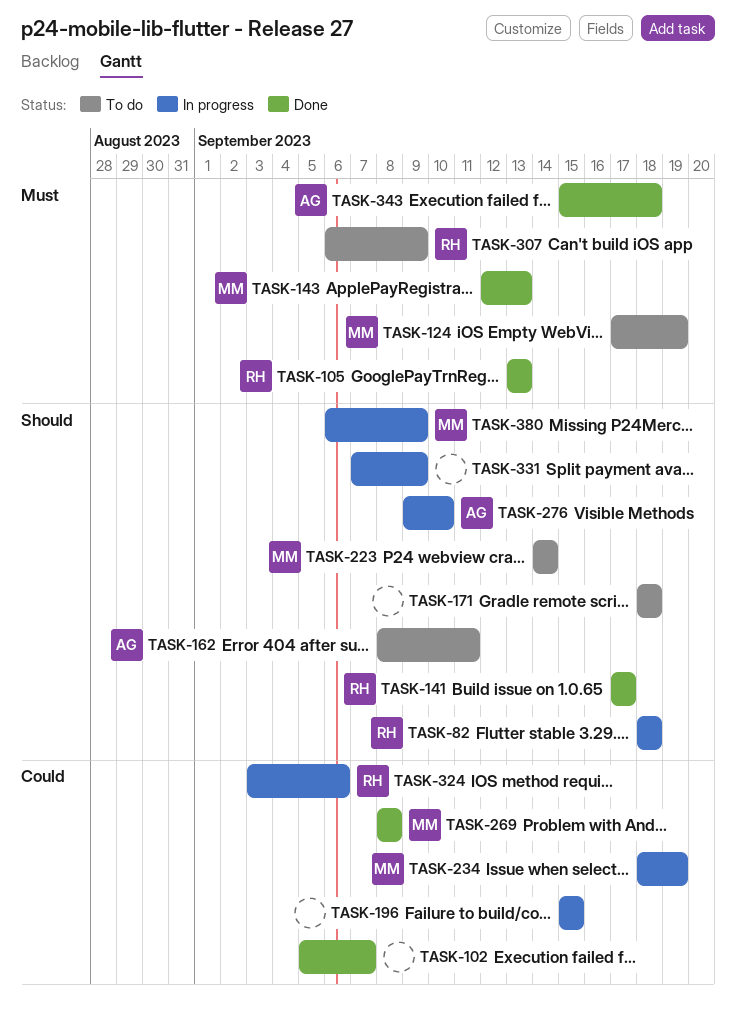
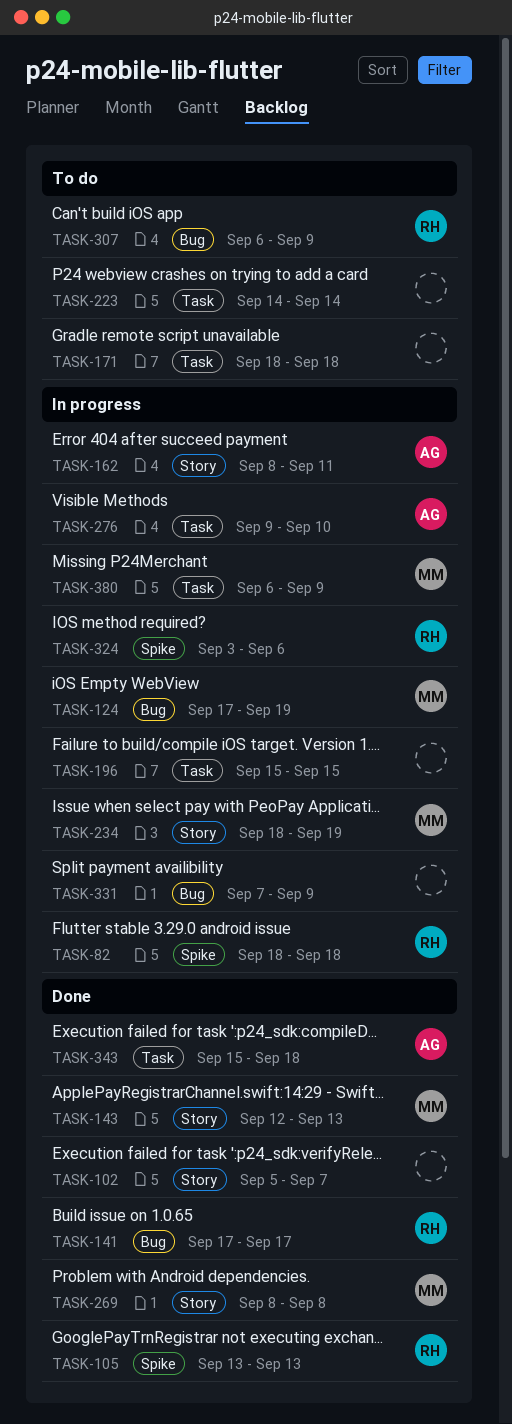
TASK-124, status: To do -> In progress
TASK-162, status: To do -> In progress
TASK-223, owner: MM -> none

